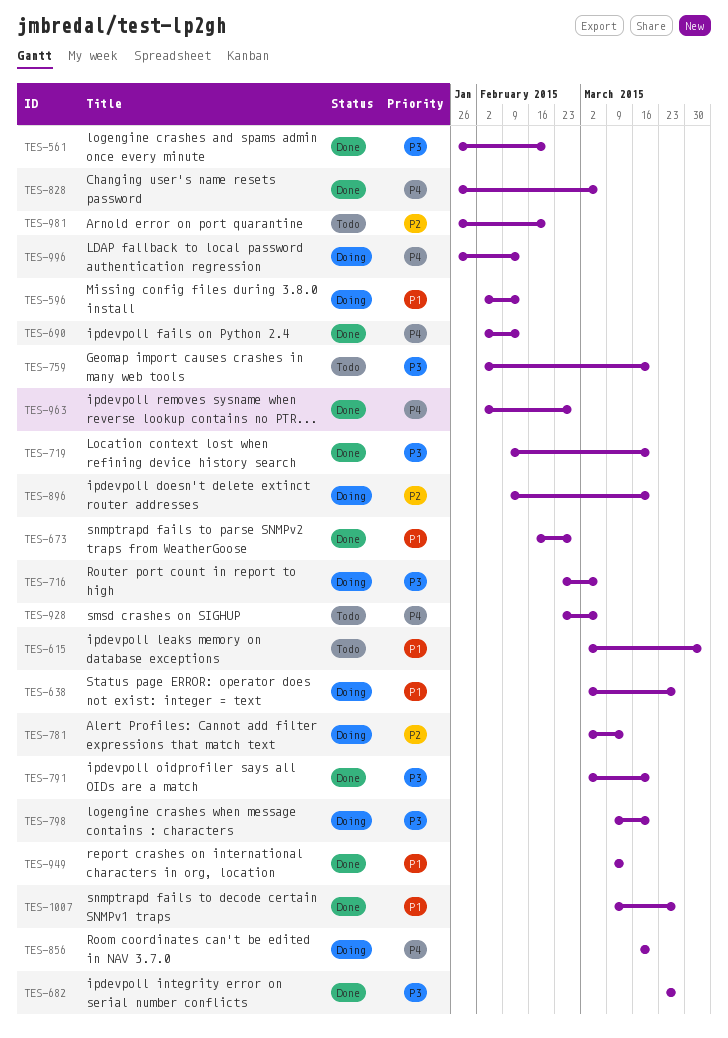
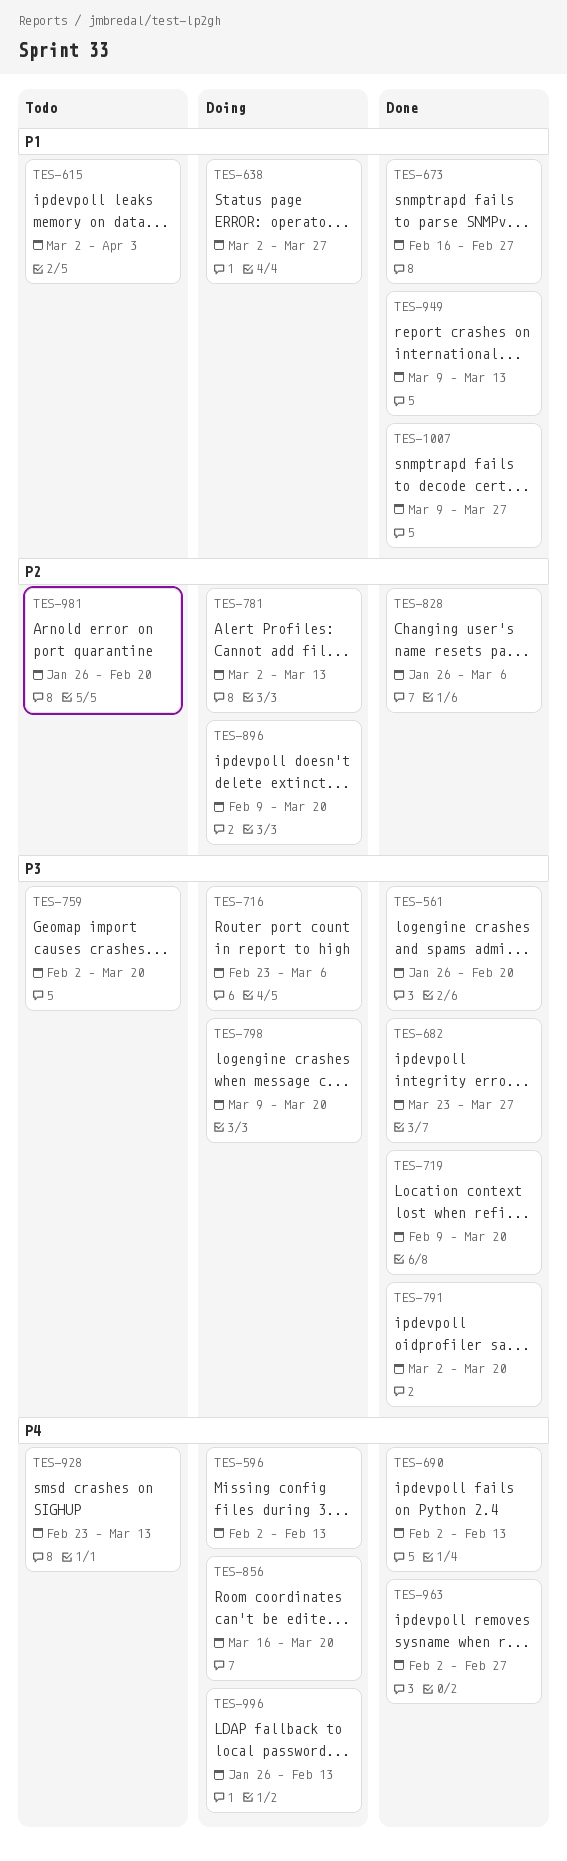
TES-596, priority: P1 -> P4
TES-828, priority: P4 -> P2
TES-928, due: Mar 6 -> Mar 13

